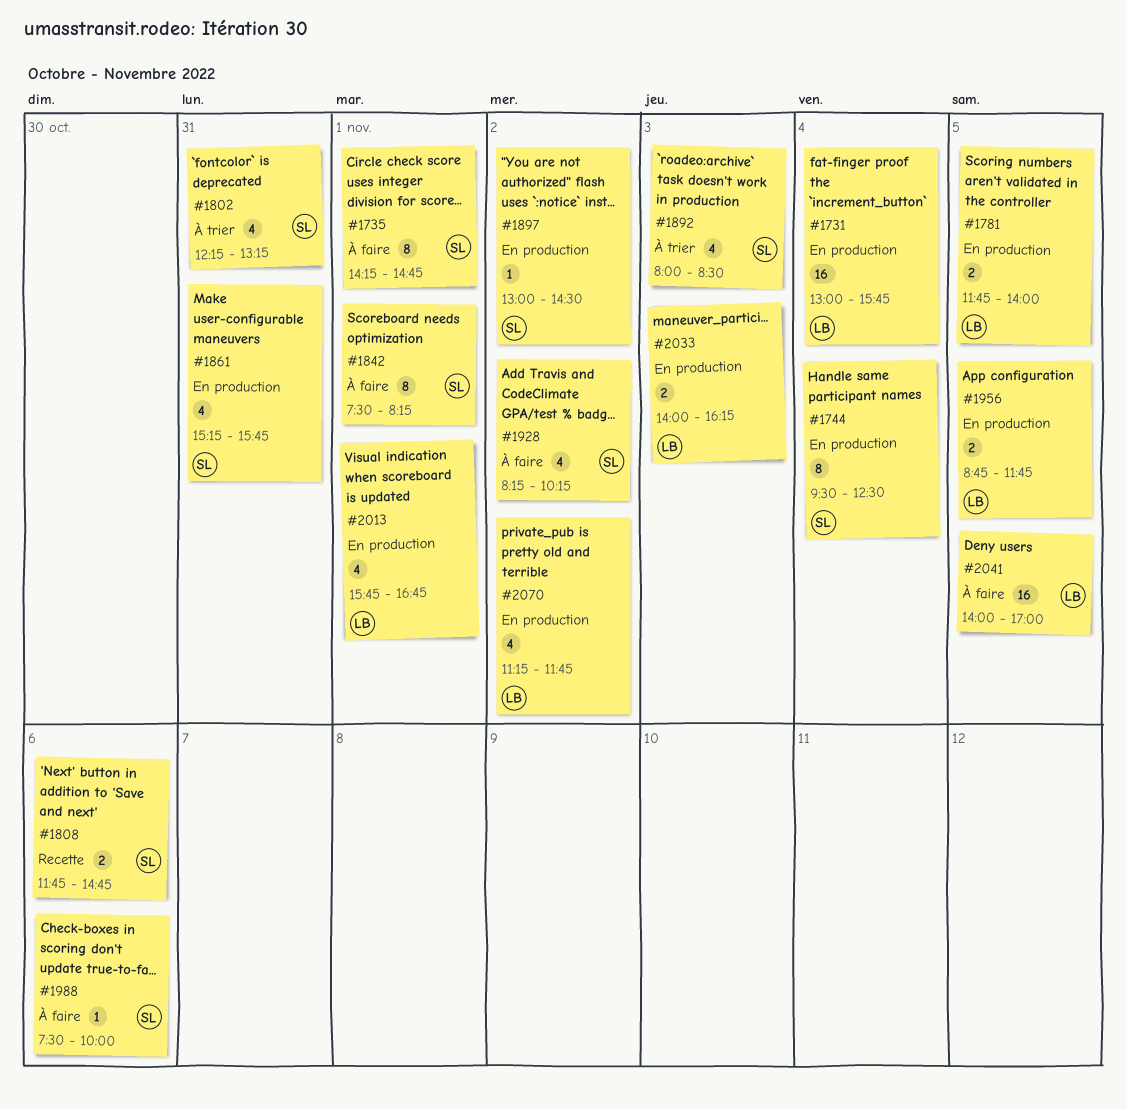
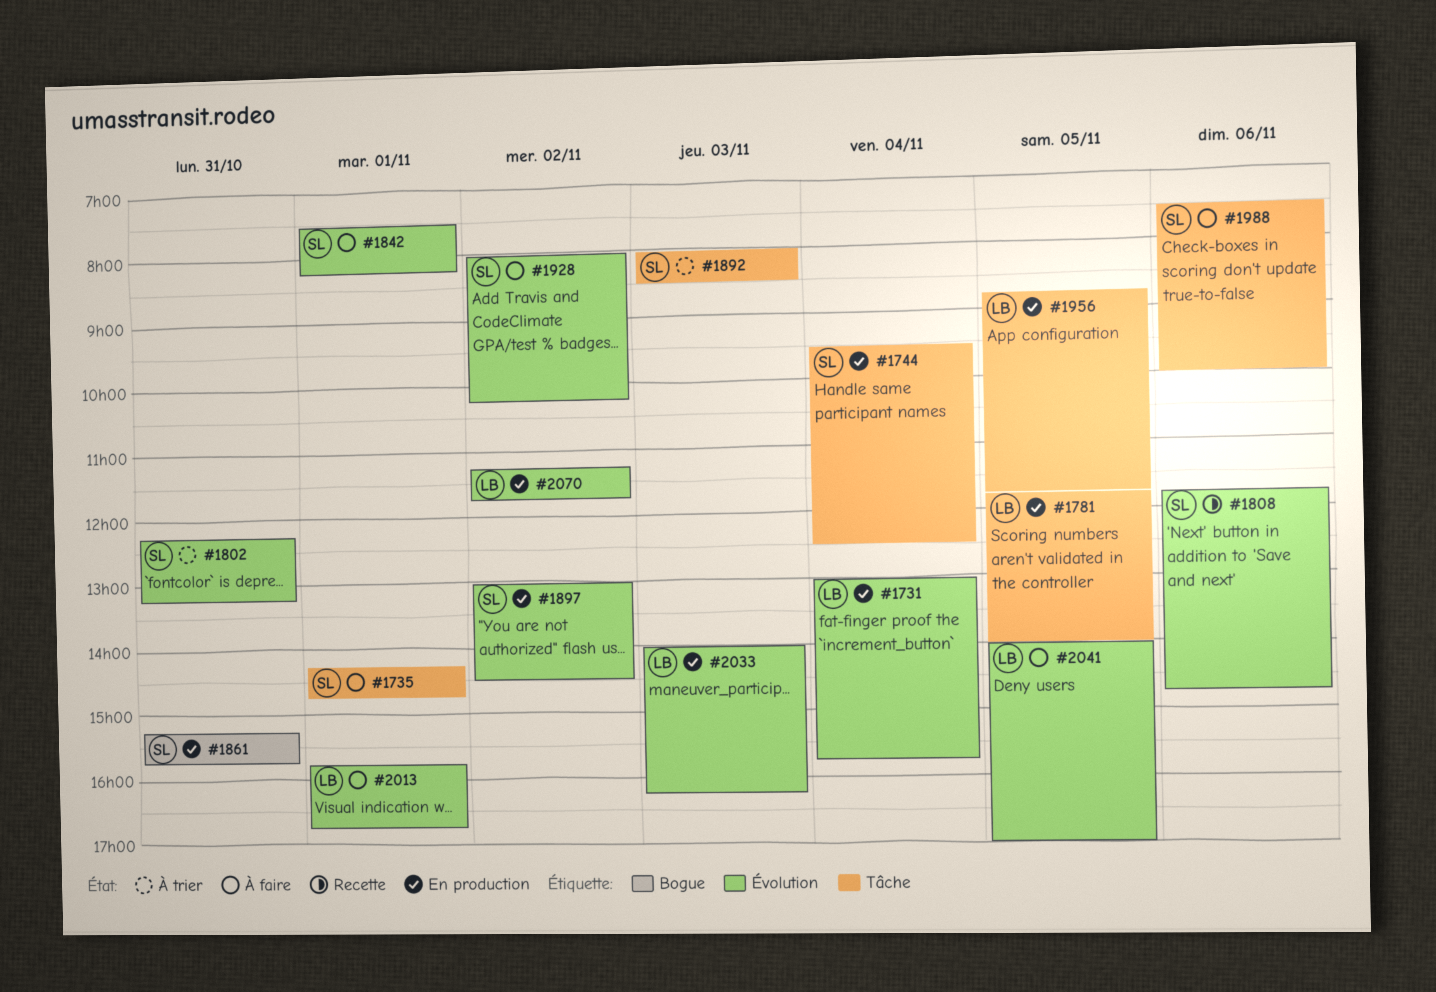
#1928, begins: 08:15 -> 08:00
#2013, status: En production -> À faire

